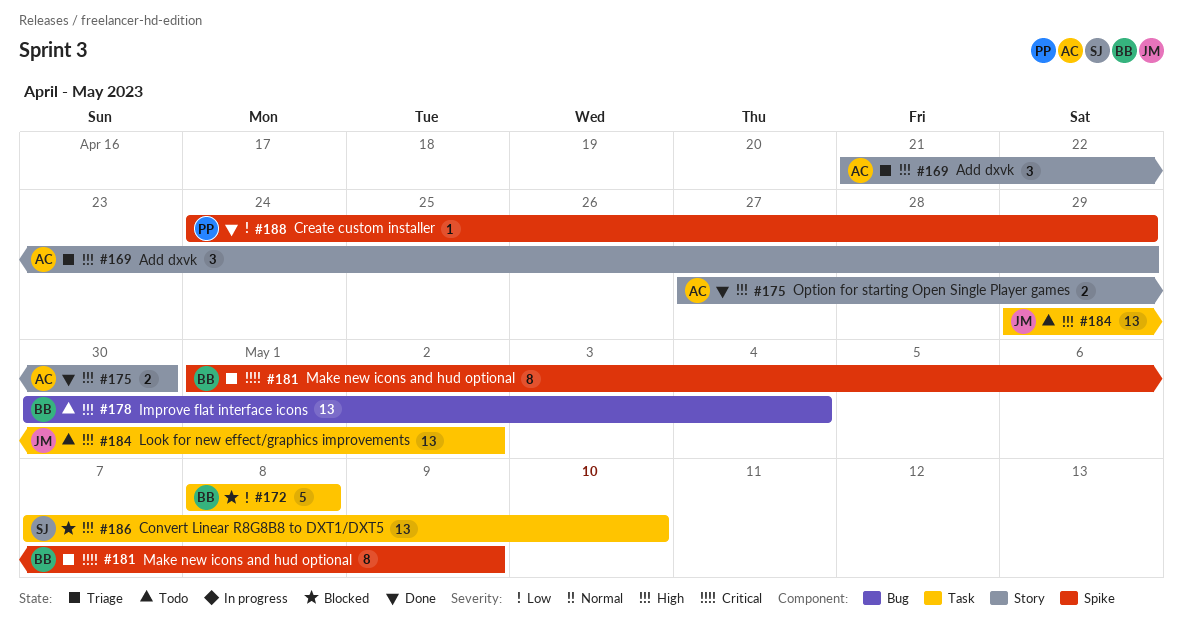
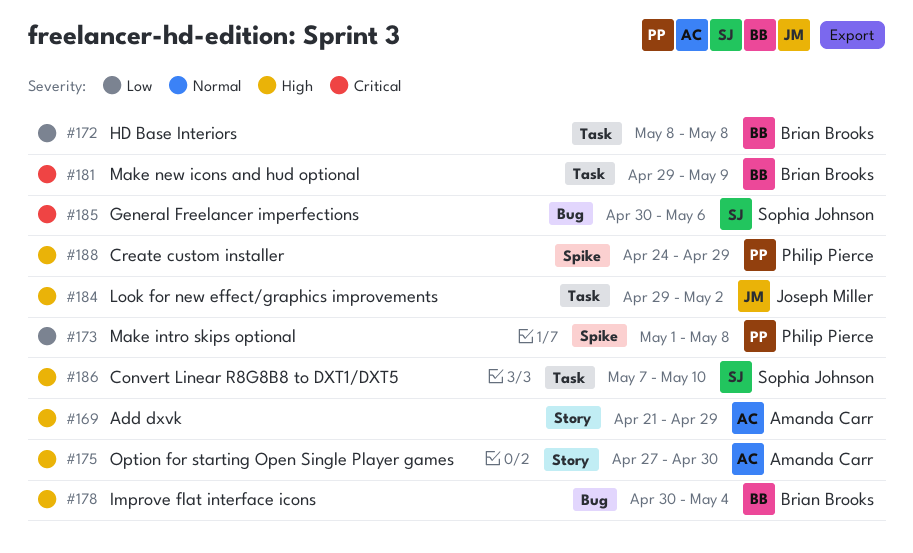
#173: none -> present
#181, label: Spike -> Task
#181, start: May 1 -> Apr 29
#185: none -> present
#188, priority: Low -> High

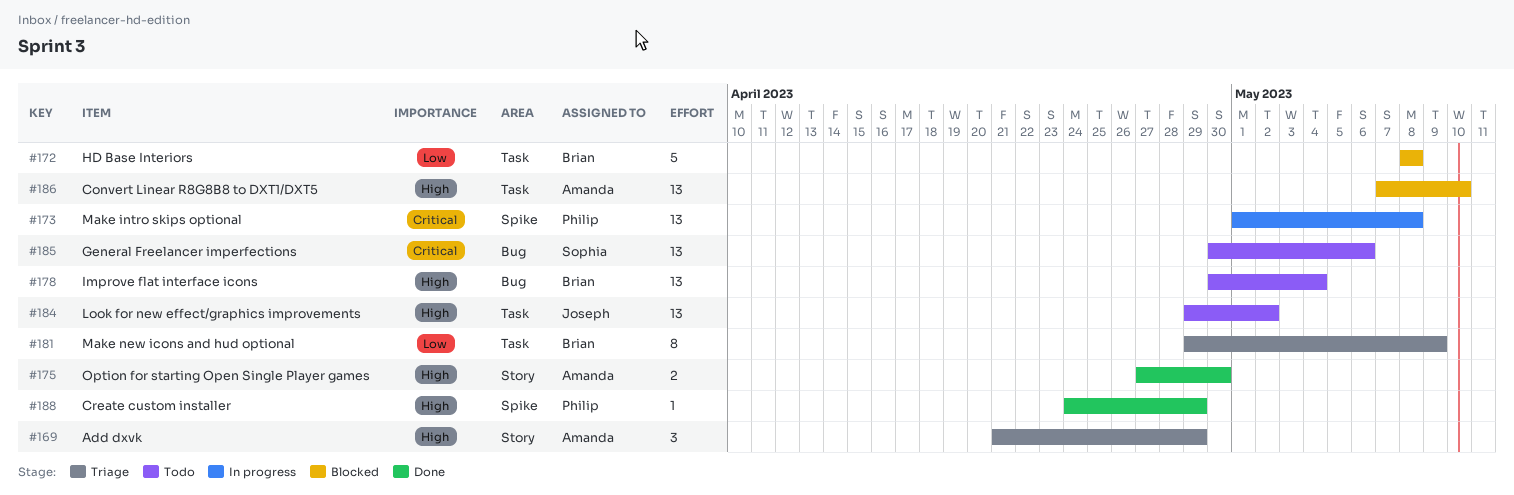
#173, priority: Low -> Critical
#181, priority: Critical -> Low
#186, owner: Sophia Johnson -> Amanda Carr

